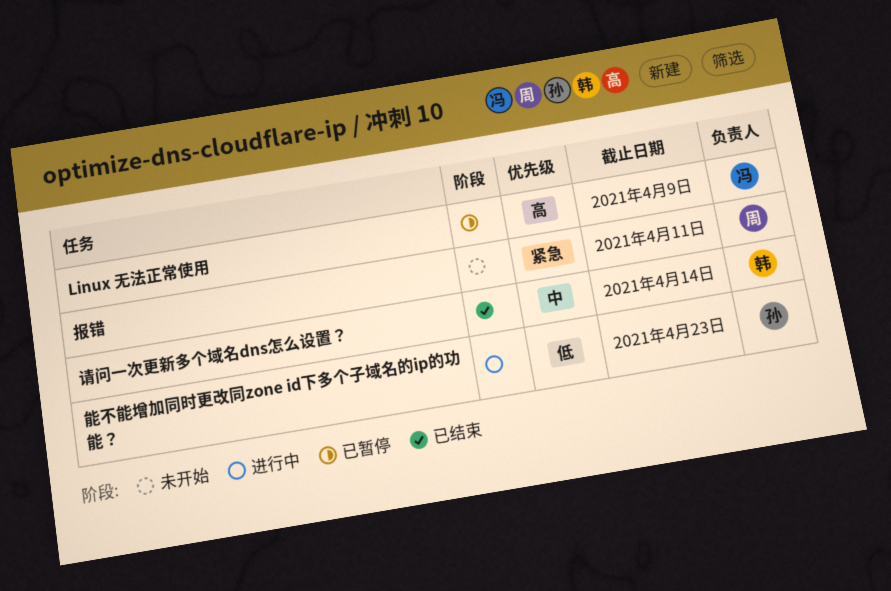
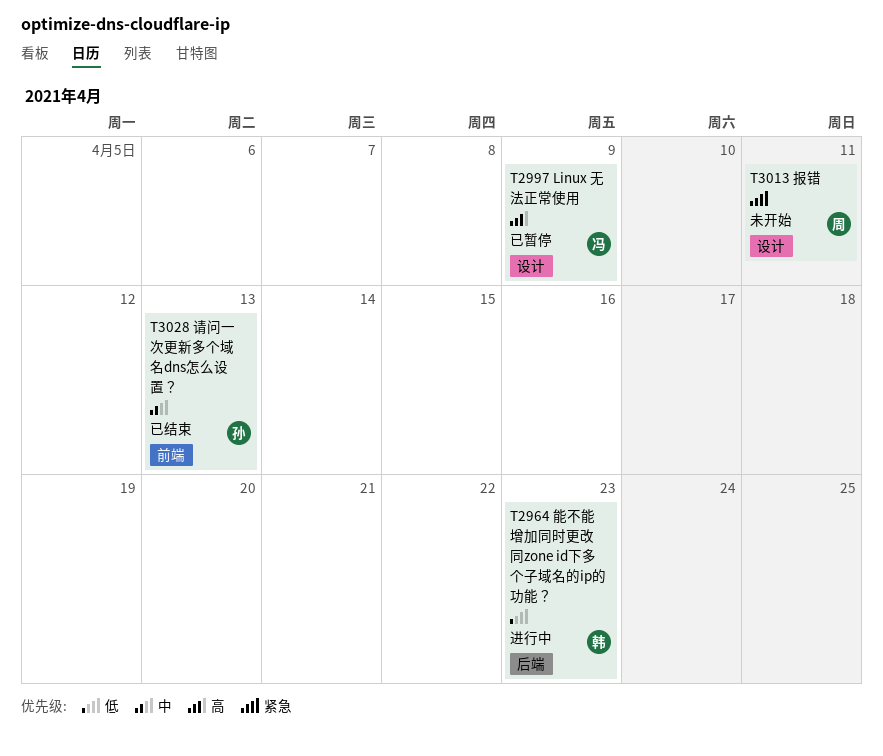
能不能增加同时更改同zone id下多个子域名的ip的功能？, owner: 孙 -> 韩
请问一次更新多个域名dns怎么设置？, owner: 韩 -> 孙
请问一次更新多个域名dns怎么设置？, due: Apr 14 -> Apr 13

